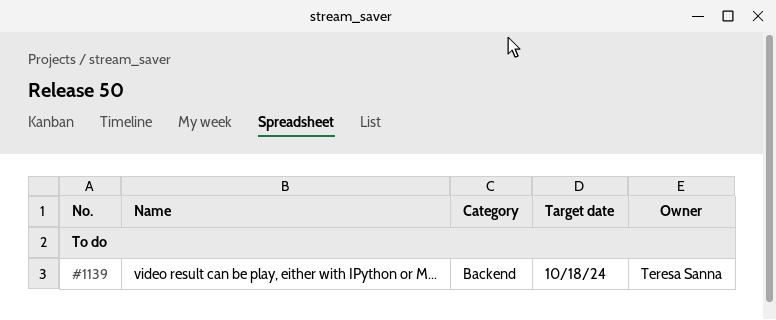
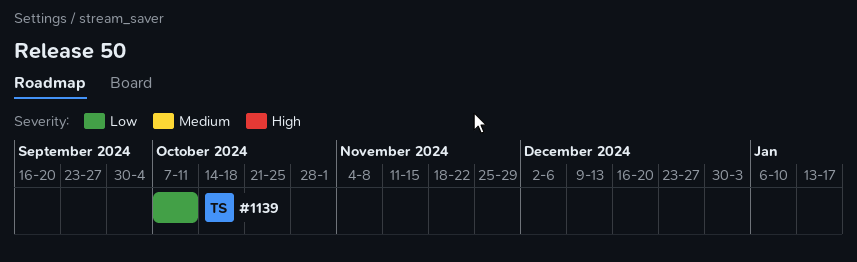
#1139, due: Oct 18 -> Oct 11

